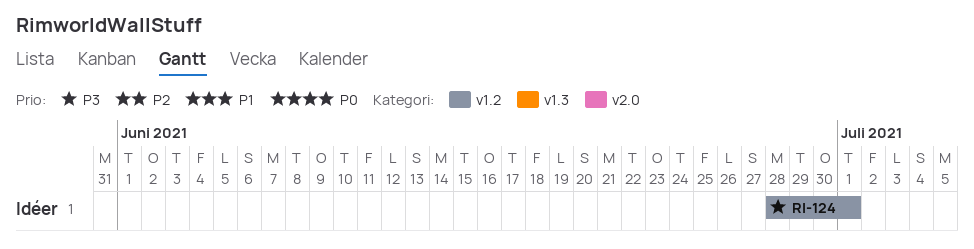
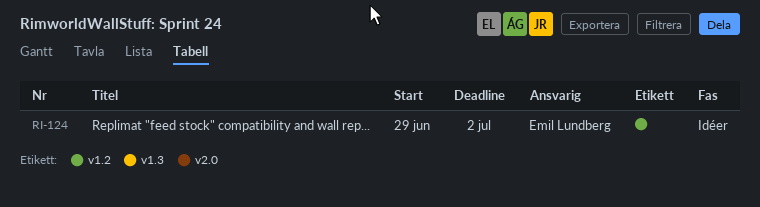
RI-124, start: Jun 28 -> Jun 29
RI-124, due: Jul 1 -> Jul 2

